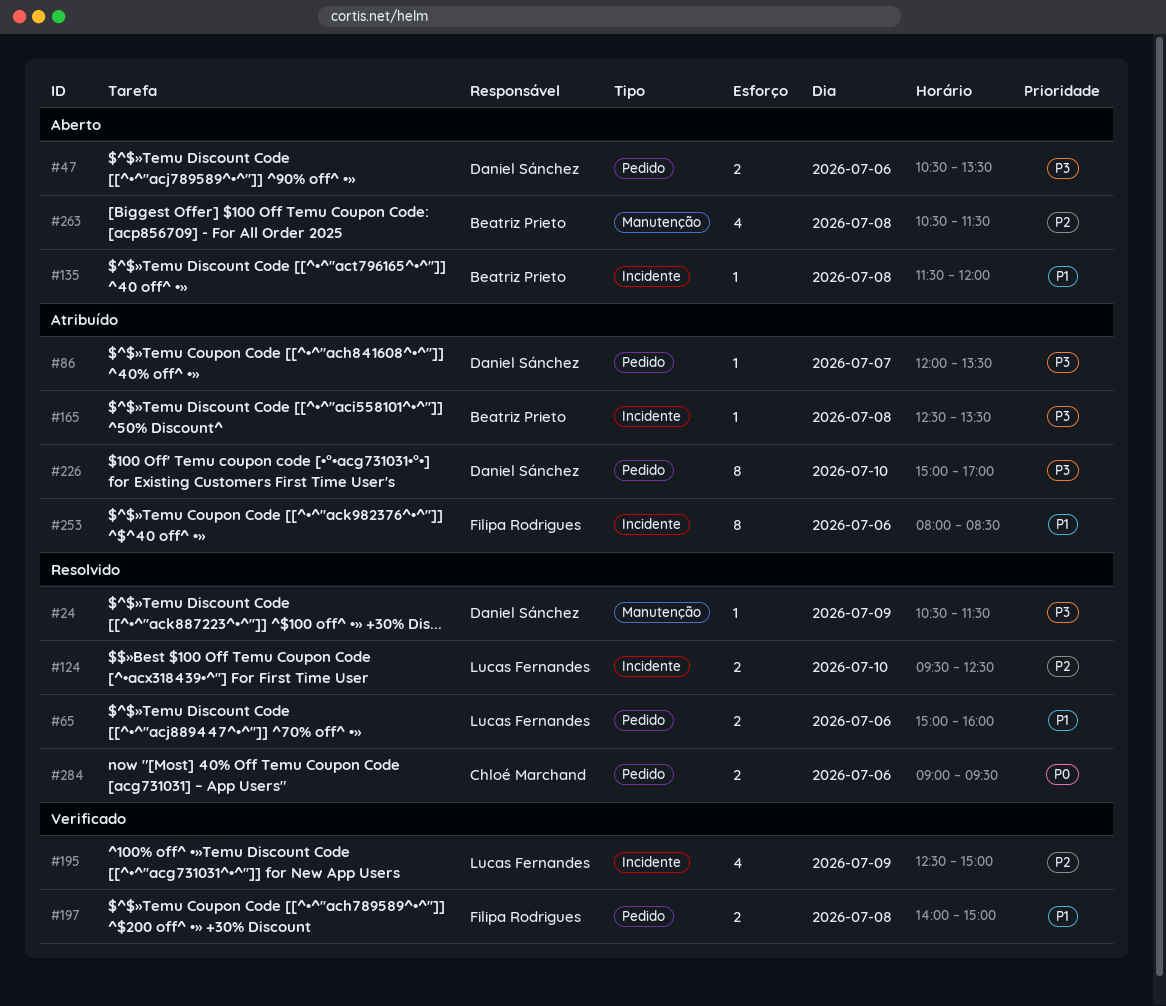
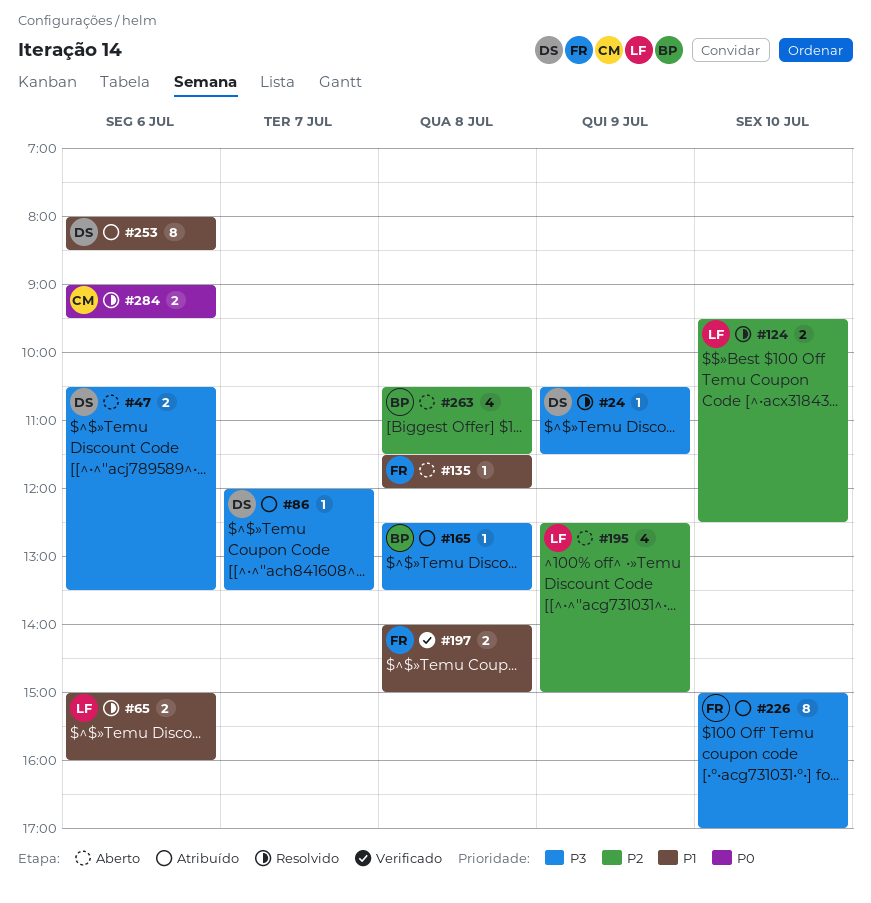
#135, owner: Beatriz Prieto -> Filipa Rodrigues
#195, status: Verificado -> Aberto
#226, owner: Daniel Sánchez -> Filipa Rodrigues
#253, owner: Filipa Rodrigues -> Daniel Sánchez

